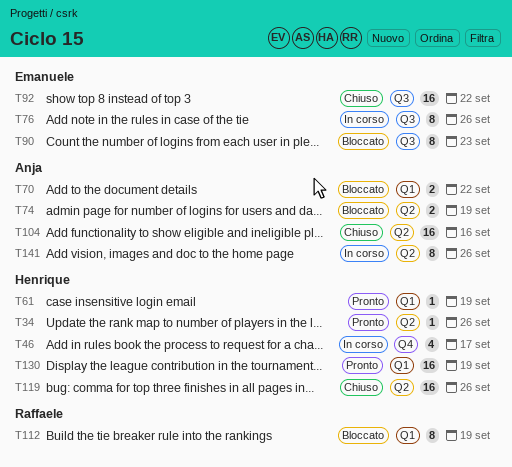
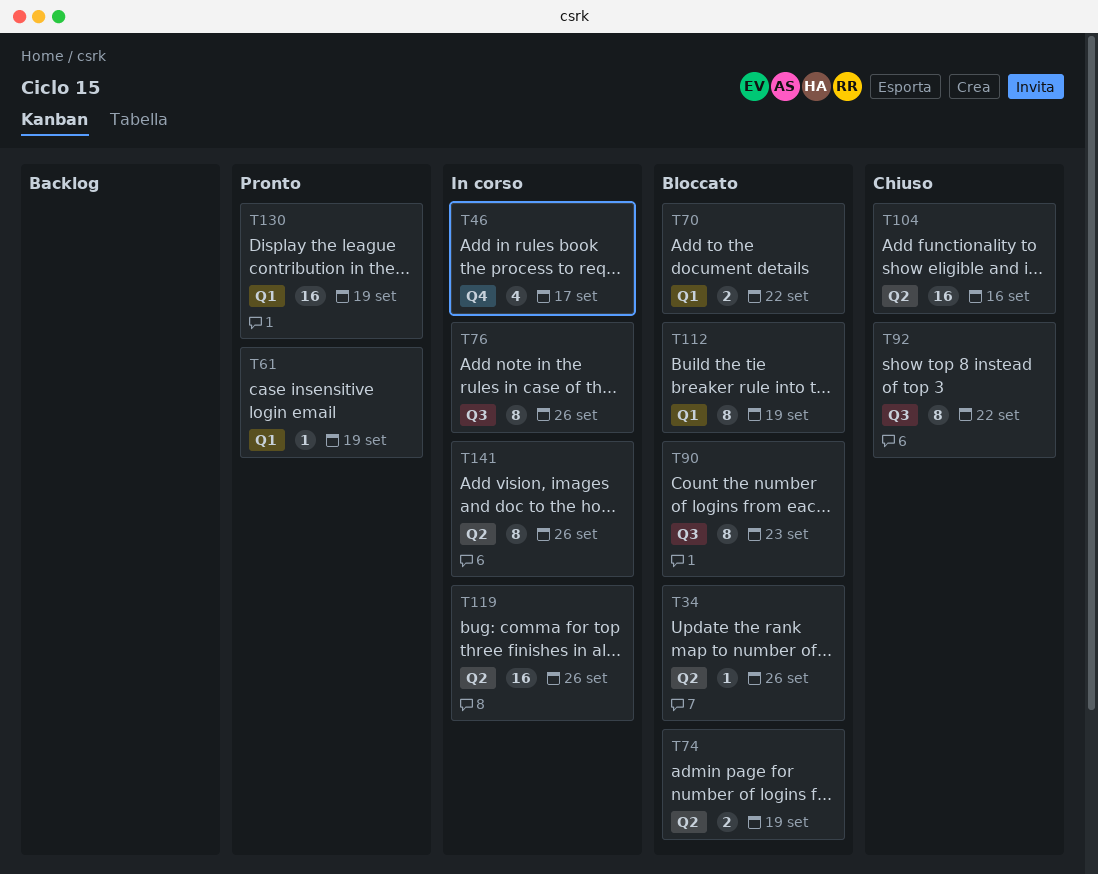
T34, status: Pronto -> Bloccato
T92, estimate: 16 -> 8
T119, status: Chiuso -> In corso

